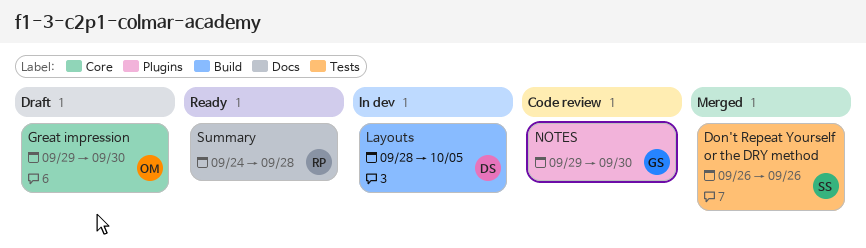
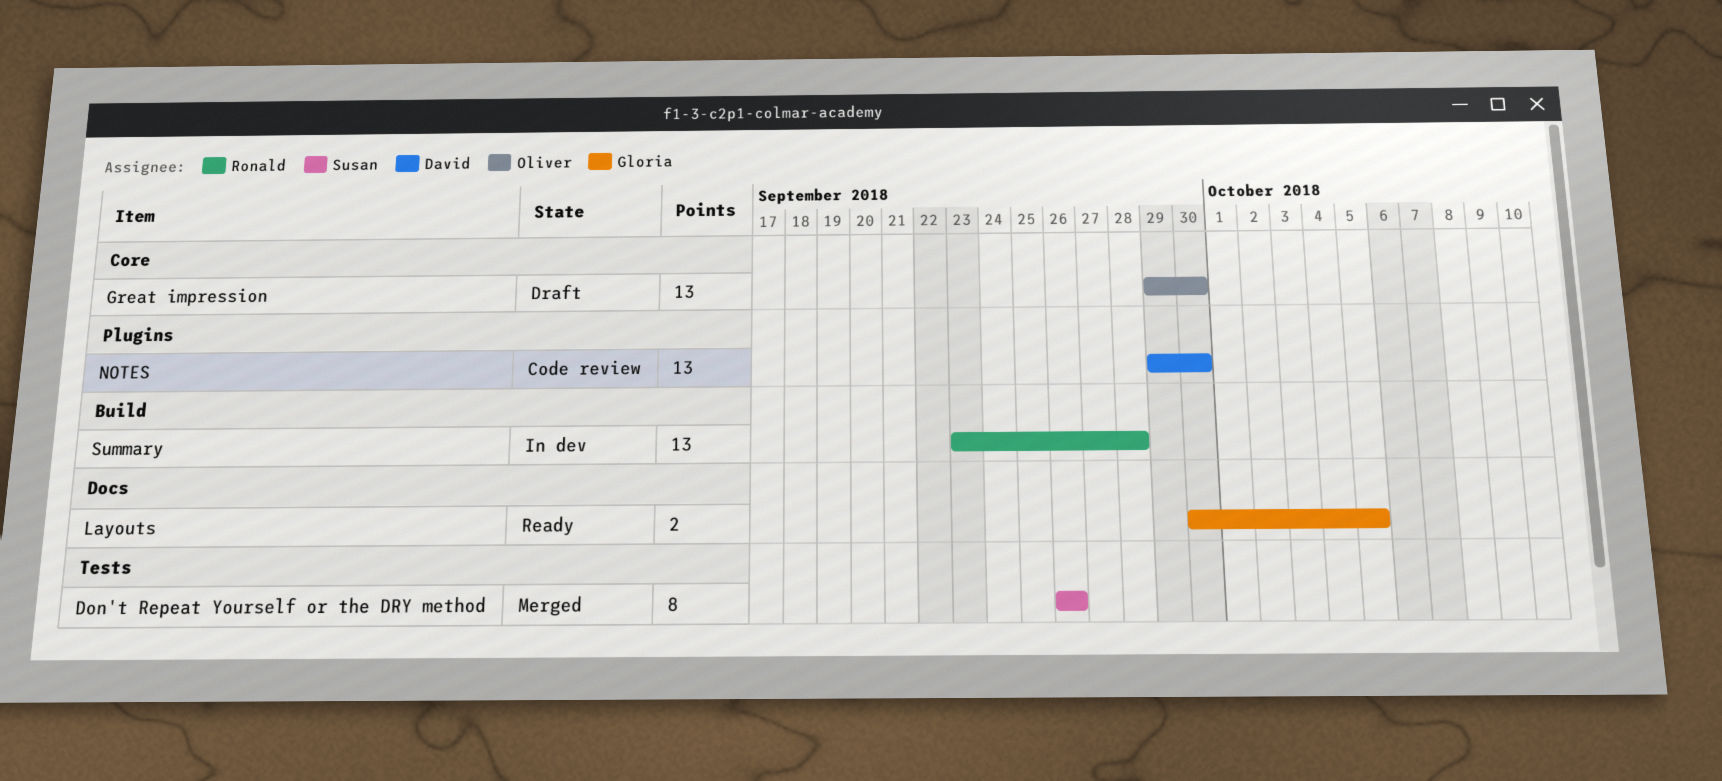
Layouts, status: In dev -> Ready
Layouts, owner: David -> Gloria
Layouts, label: Build -> Docs
Layouts, start: Sep 28 -> Sep 30
NOTES, owner: Gloria -> David
Summary, status: Ready -> In dev
Summary, label: Docs -> Build
Summary, start: Sep 24 -> Sep 23

